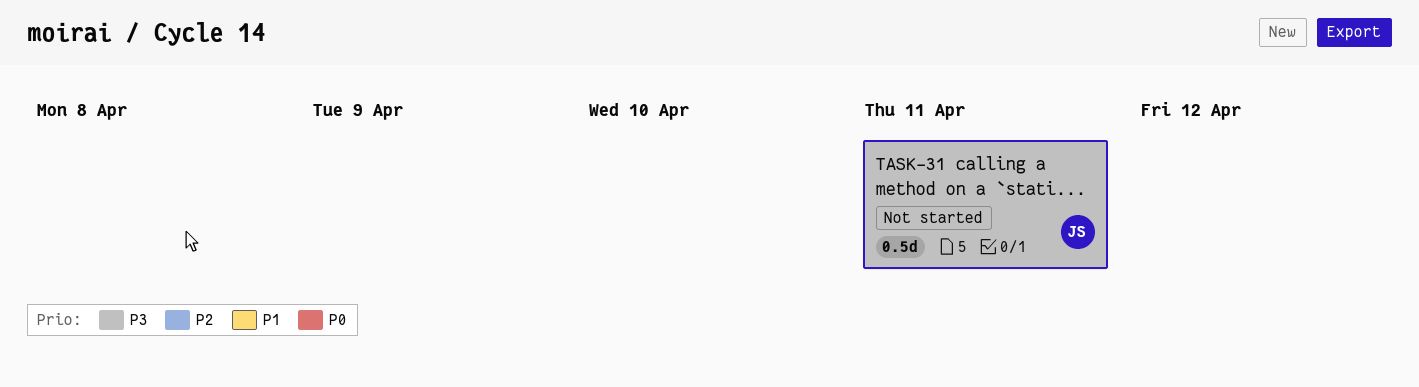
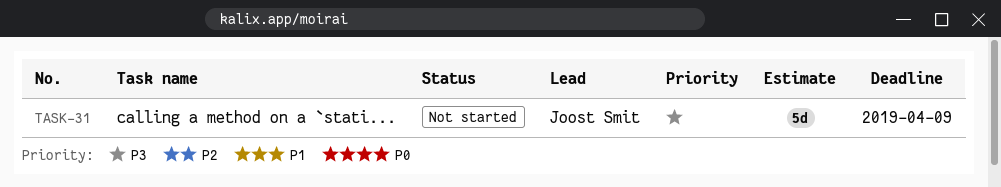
TASK-31, estimate: 0.5d -> 5d
TASK-31, due: Apr 11 -> Apr 9

